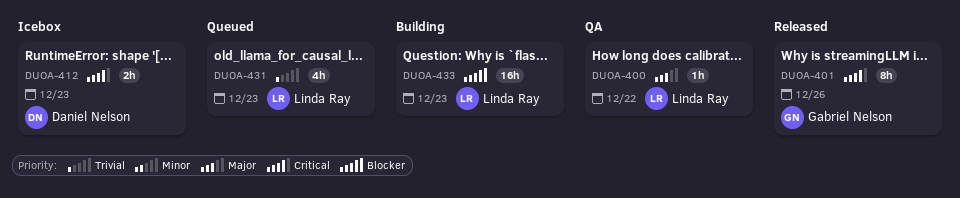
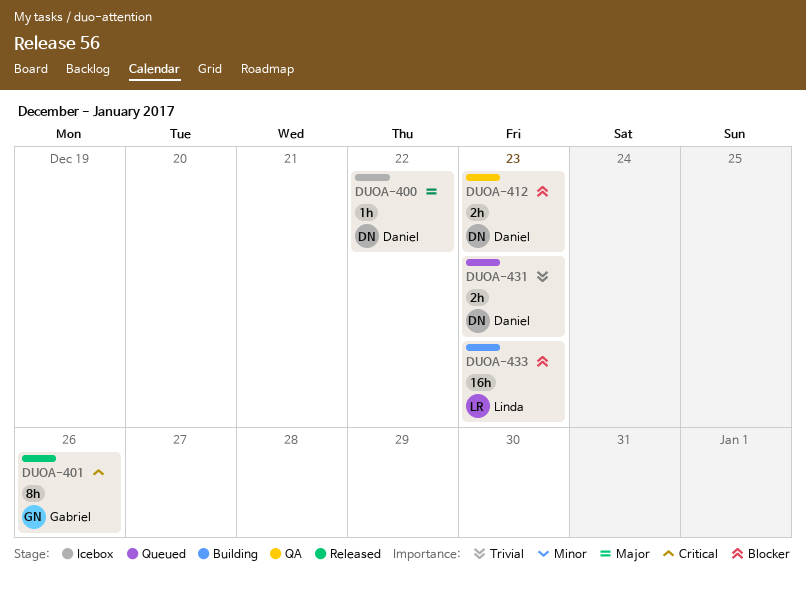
DUOA-400, status: QA -> Icebox
DUOA-400, owner: Linda Ray -> Daniel Nelson
DUOA-412, status: Icebox -> QA
DUOA-412, priority: Critical -> Blocker
DUOA-431, owner: Linda Ray -> Daniel Nelson
DUOA-431, estimate: 4h -> 2h

